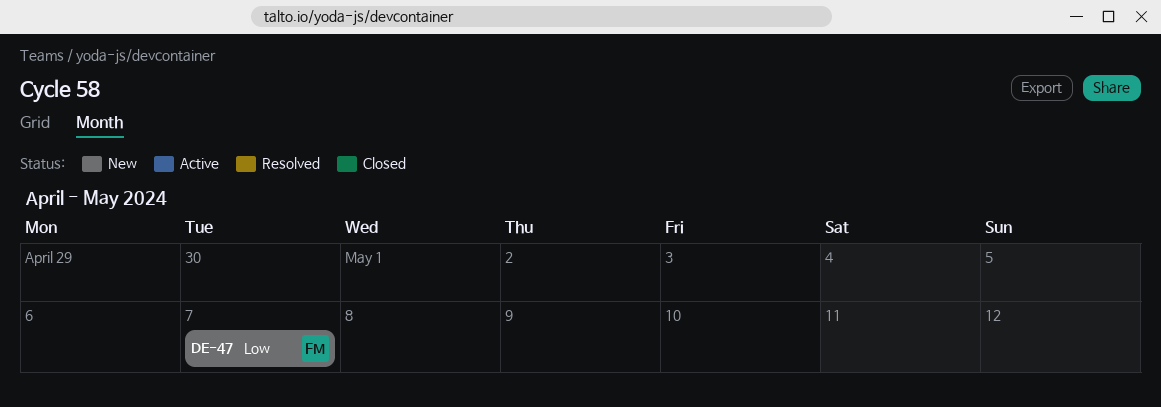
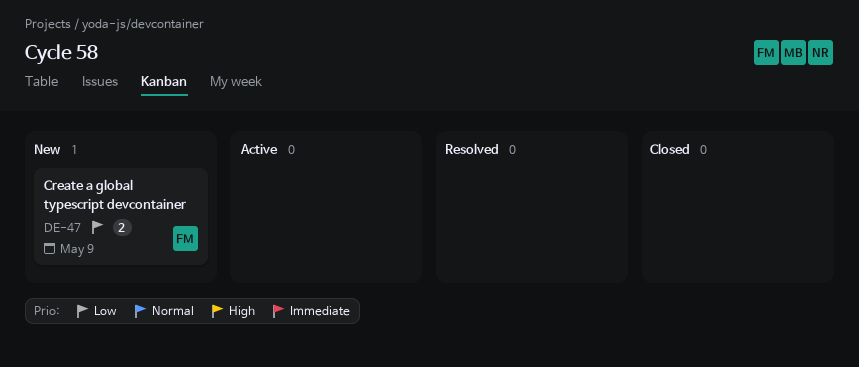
DE-47, due: May 7 -> May 9

